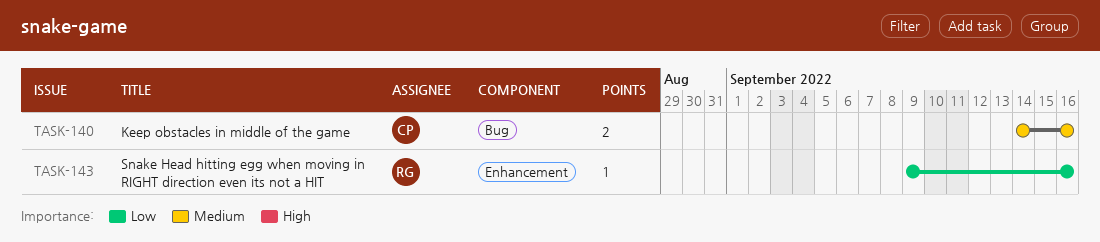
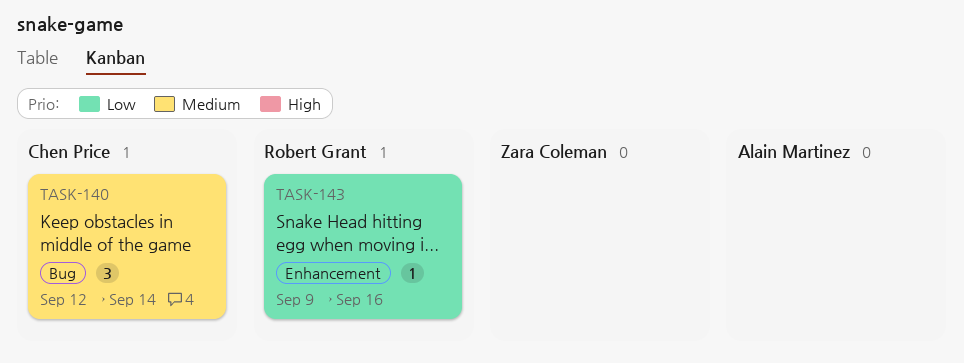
TASK-140, estimate: 2 -> 3
TASK-140, start: Sep 14 -> Sep 12
TASK-140, due: Sep 16 -> Sep 14

